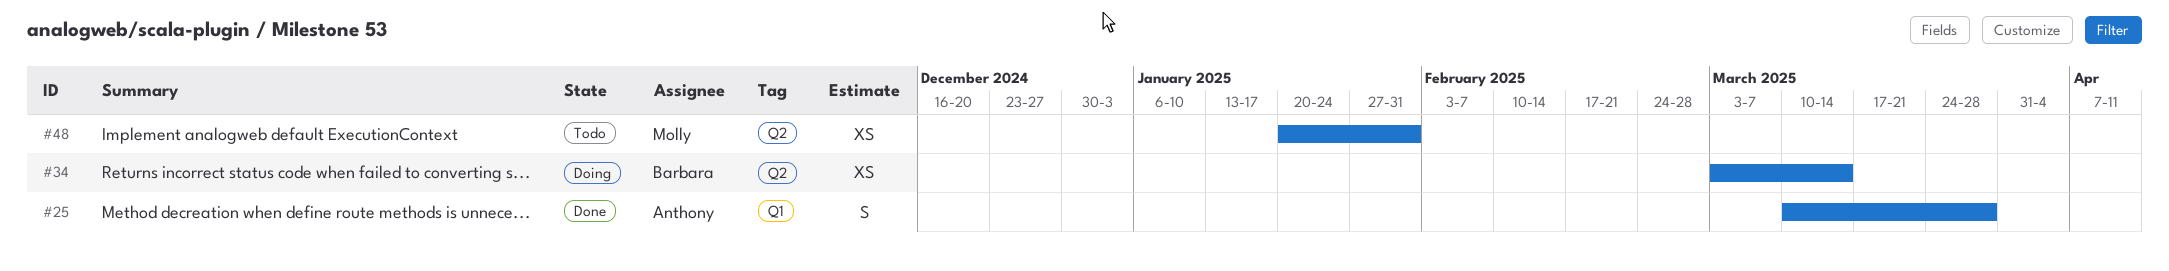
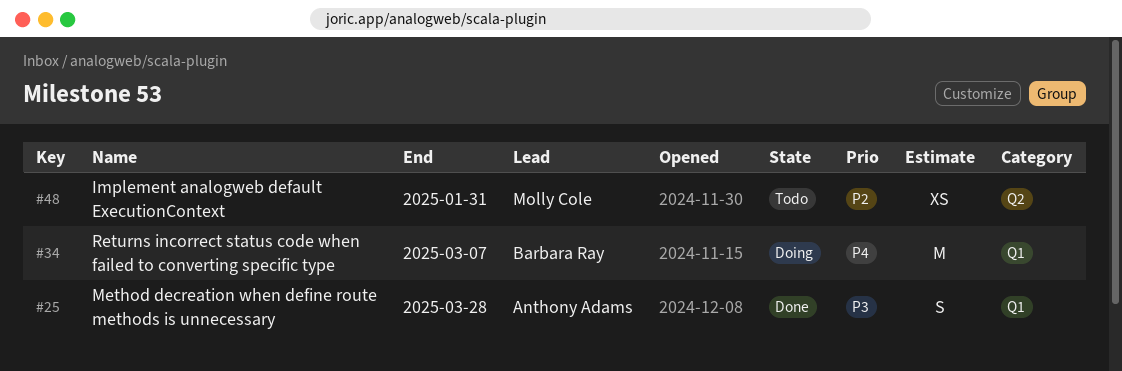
#34, label: Q2 -> Q1
#34, estimate: XS -> M
#34, due: Mar 14 -> Mar 7

